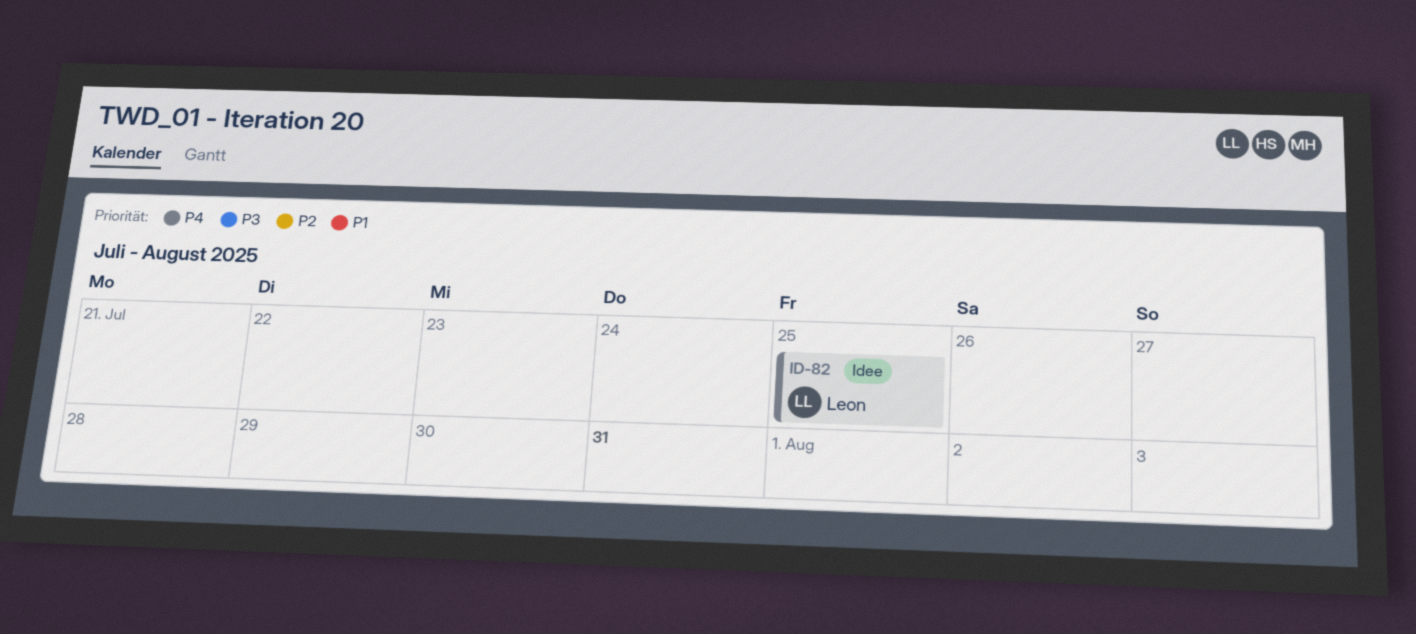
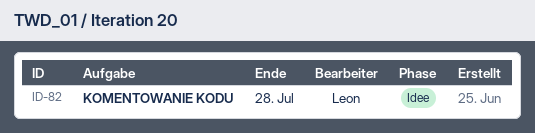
ID-82, due: Jul 25 -> Jul 28

